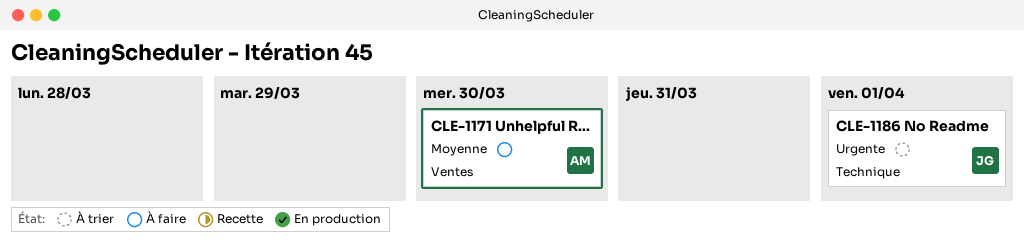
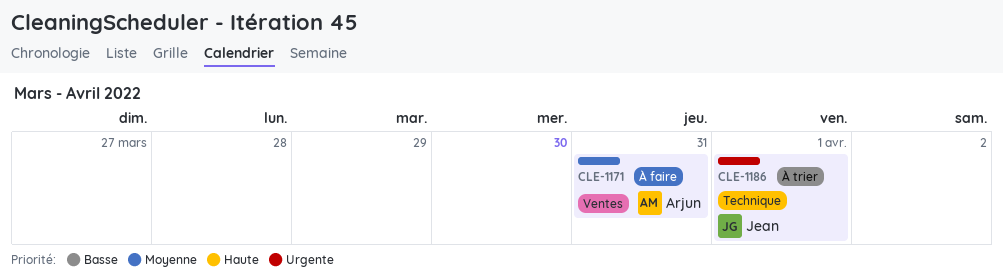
CLE-1171, due: Mar 30 -> Mar 31

